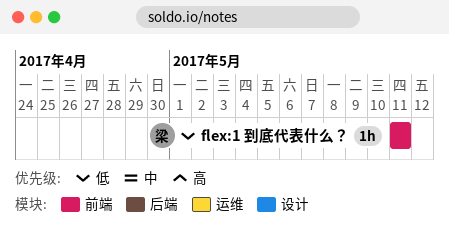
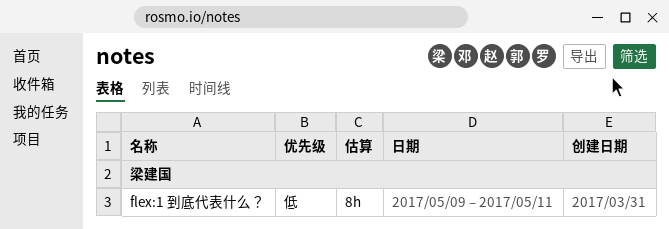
flex:1 到底代表什么？, estimate: 1h -> 8h
flex:1 到底代表什么？, start: May 11 -> May 9

